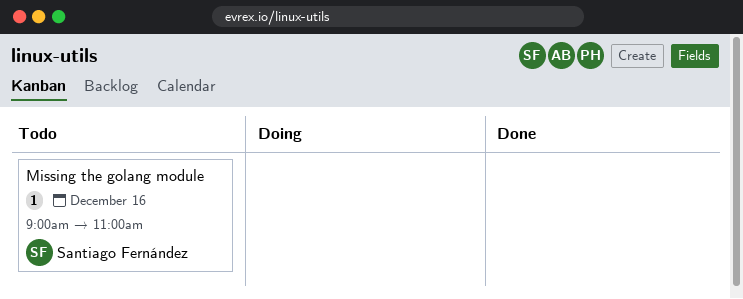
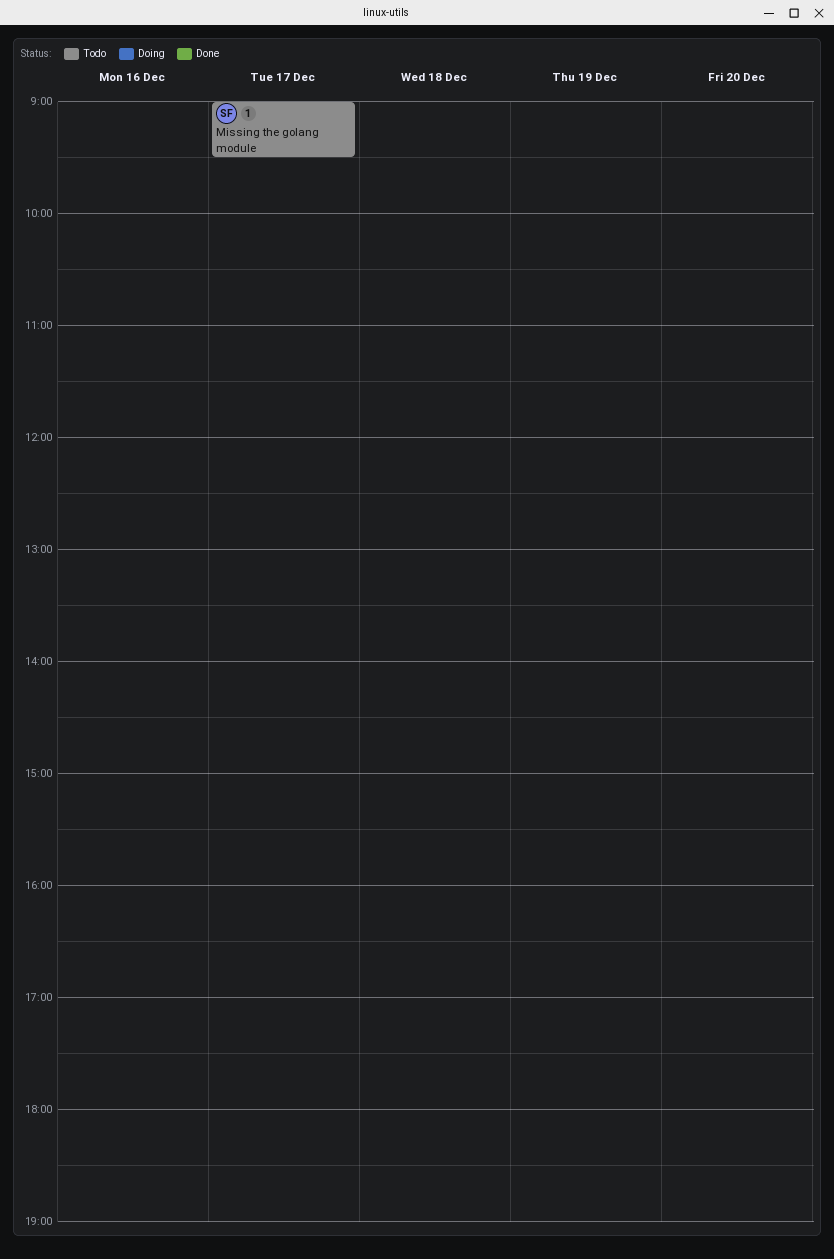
Missing the golang module, day: Dec 16 -> Dec 17
Missing the golang module, ends: 11:00 -> 09:30

